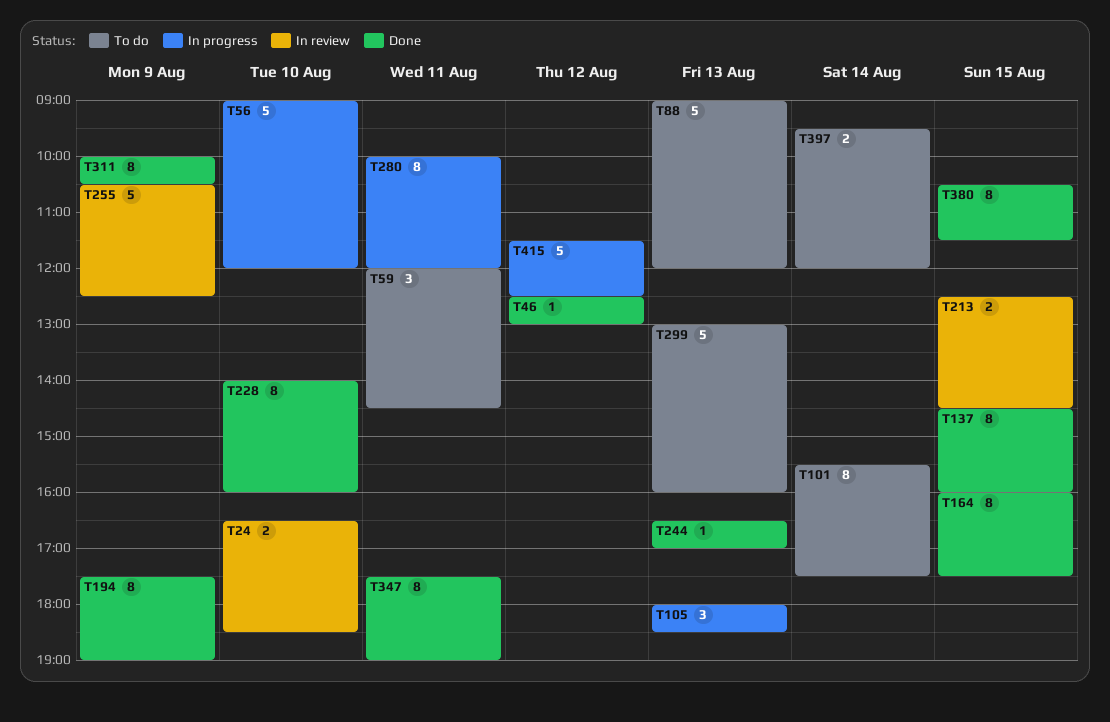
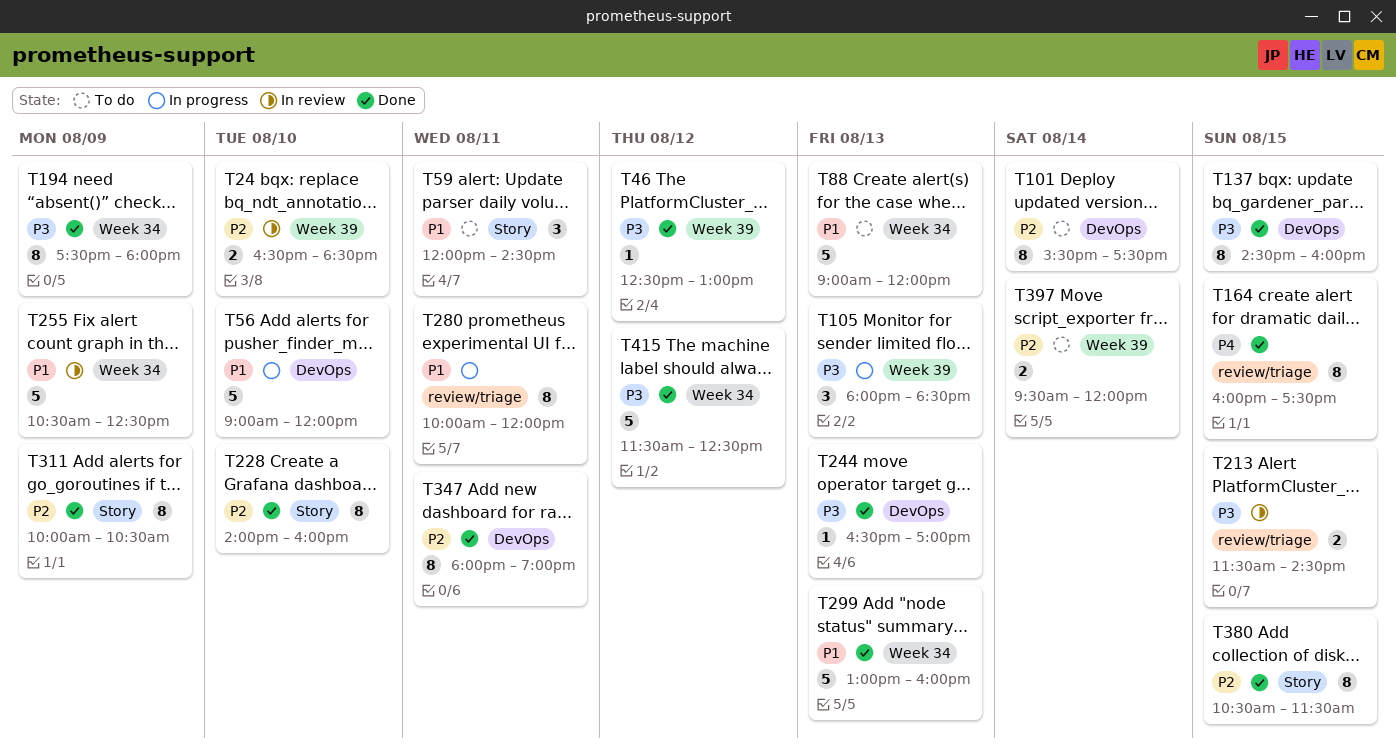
T194, ends: 19:00 -> 18:00
T213, begins: 12:30 -> 11:30
T299, status: To do -> Done
T347, begins: 17:30 -> 18:00
T415, status: In progress -> Done

